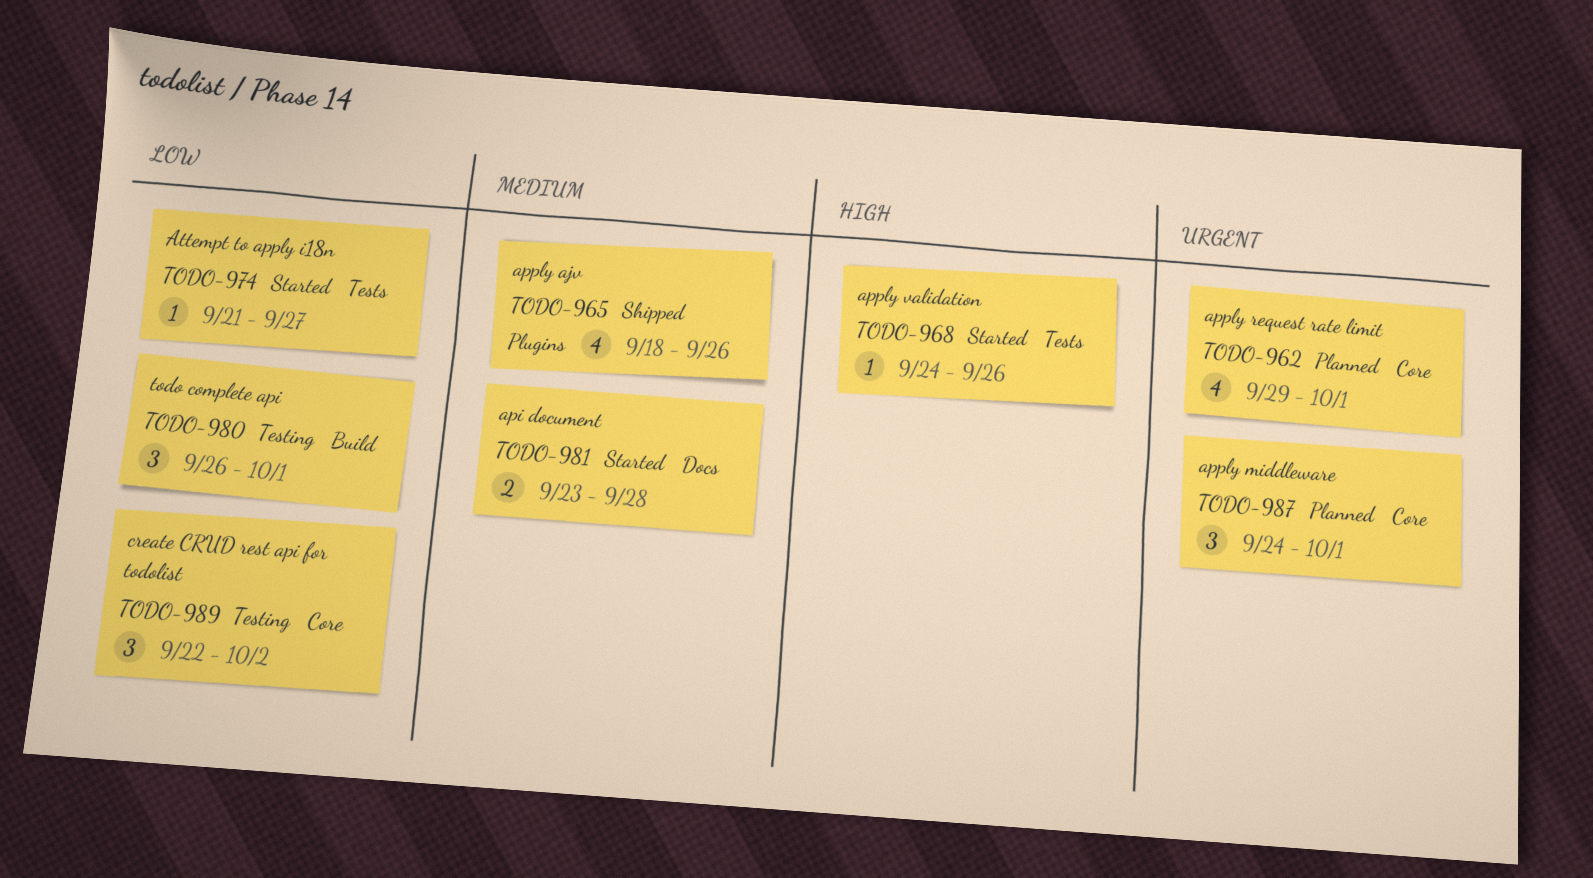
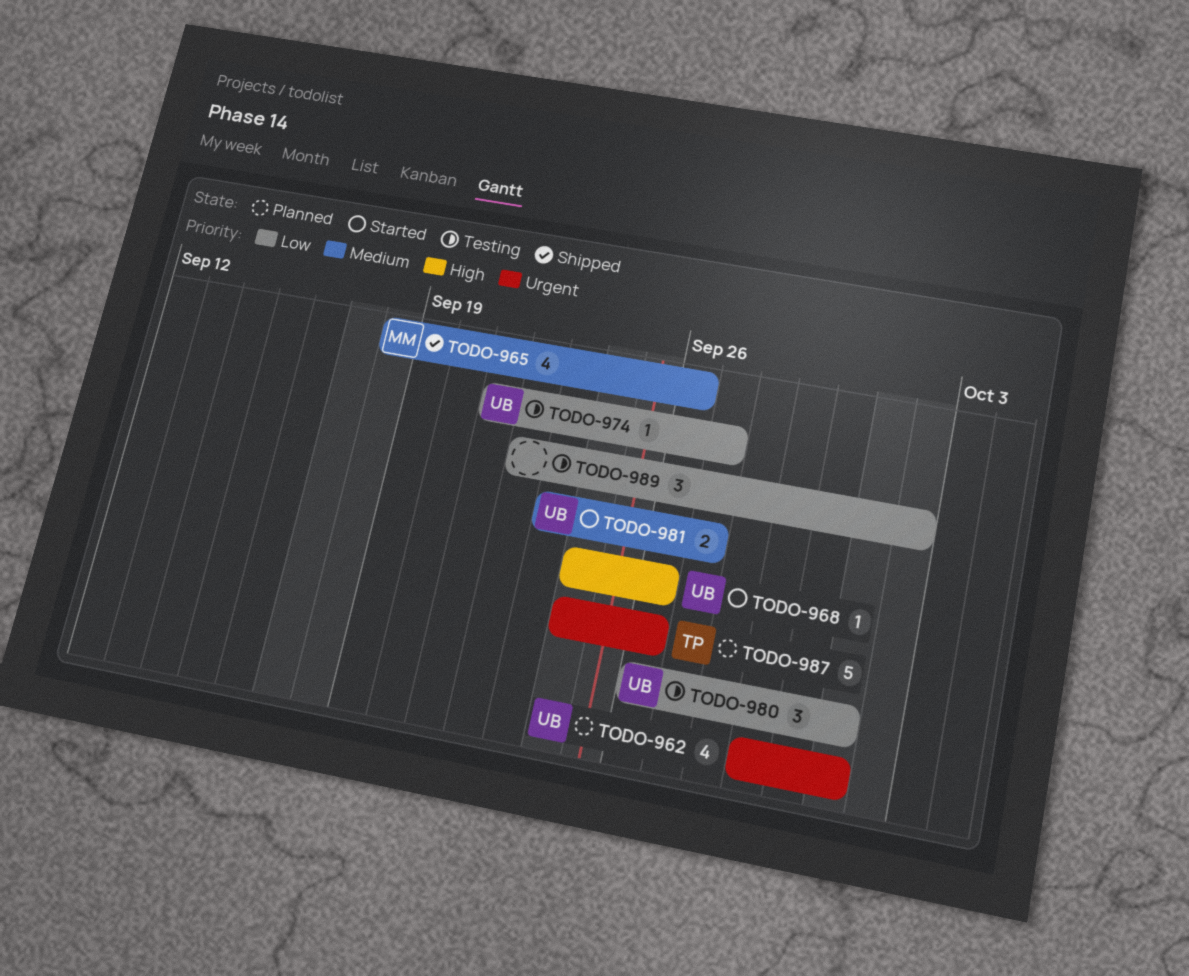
TODO-974, status: Started -> Testing
TODO-981, due: Sep 28 -> Sep 27
TODO-987, estimate: 3 -> 5
TODO-987, due: Oct 1 -> Sep 26

